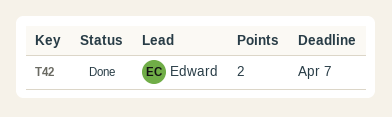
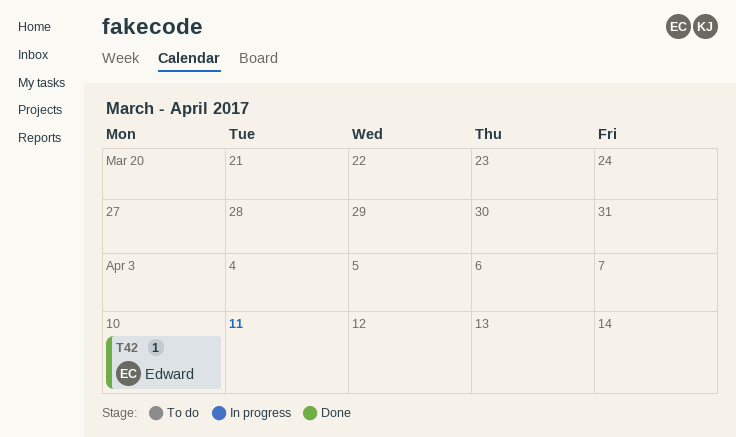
T42, estimate: 2 -> 1
T42, due: Apr 7 -> Apr 10

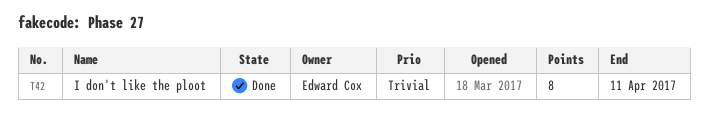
T42, estimate: 1 -> 8
T42, due: Apr 10 -> Apr 11

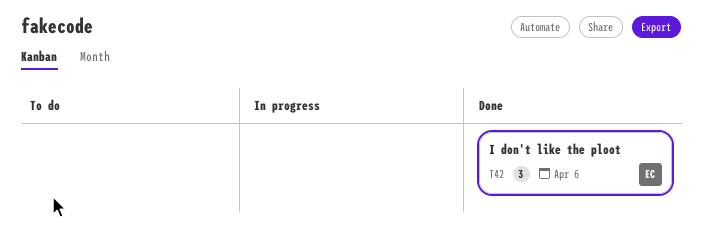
T42, estimate: 8 -> 3
T42, due: Apr 11 -> Apr 6

